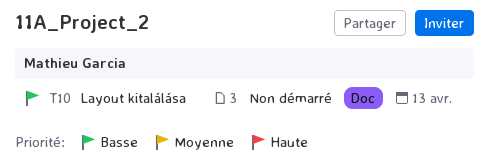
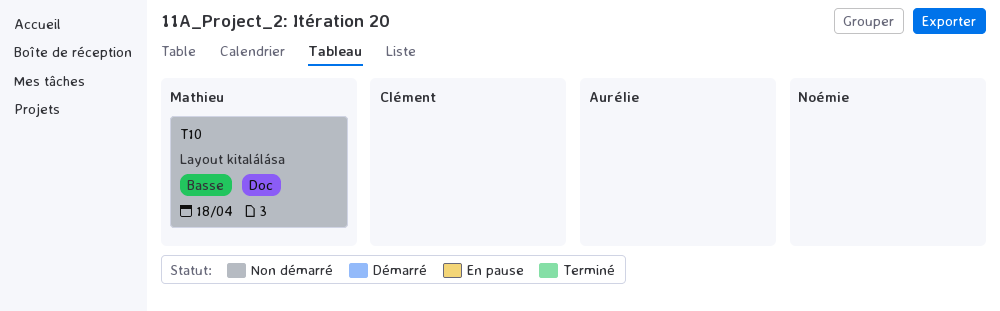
T10, due: Apr 13 -> Apr 18

